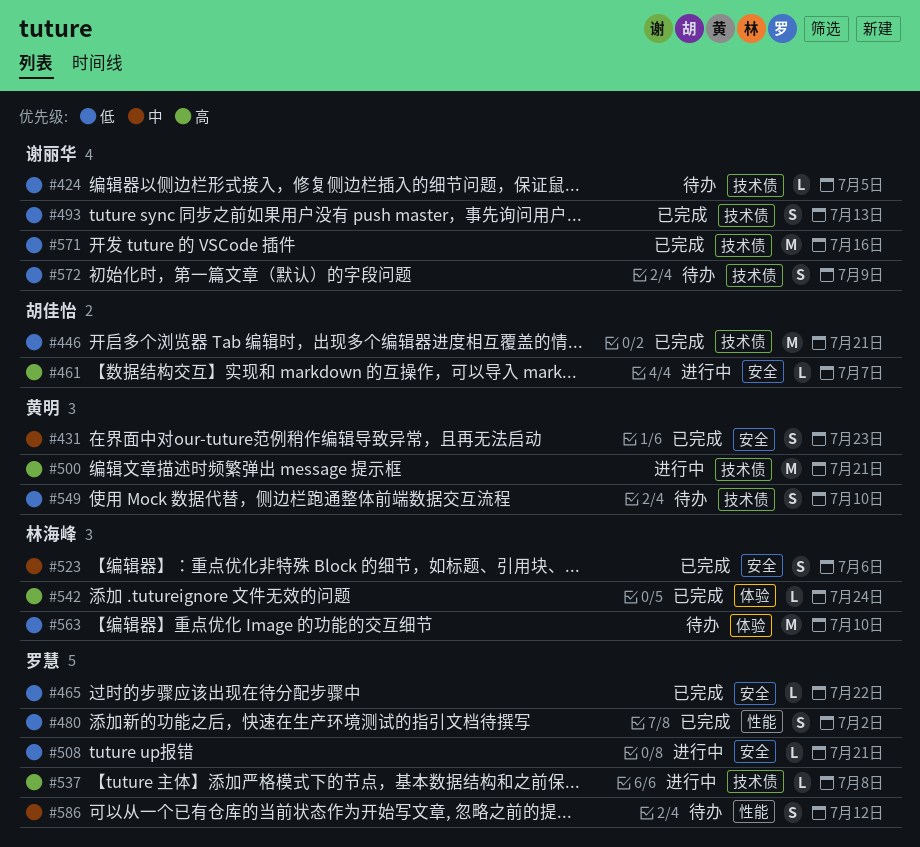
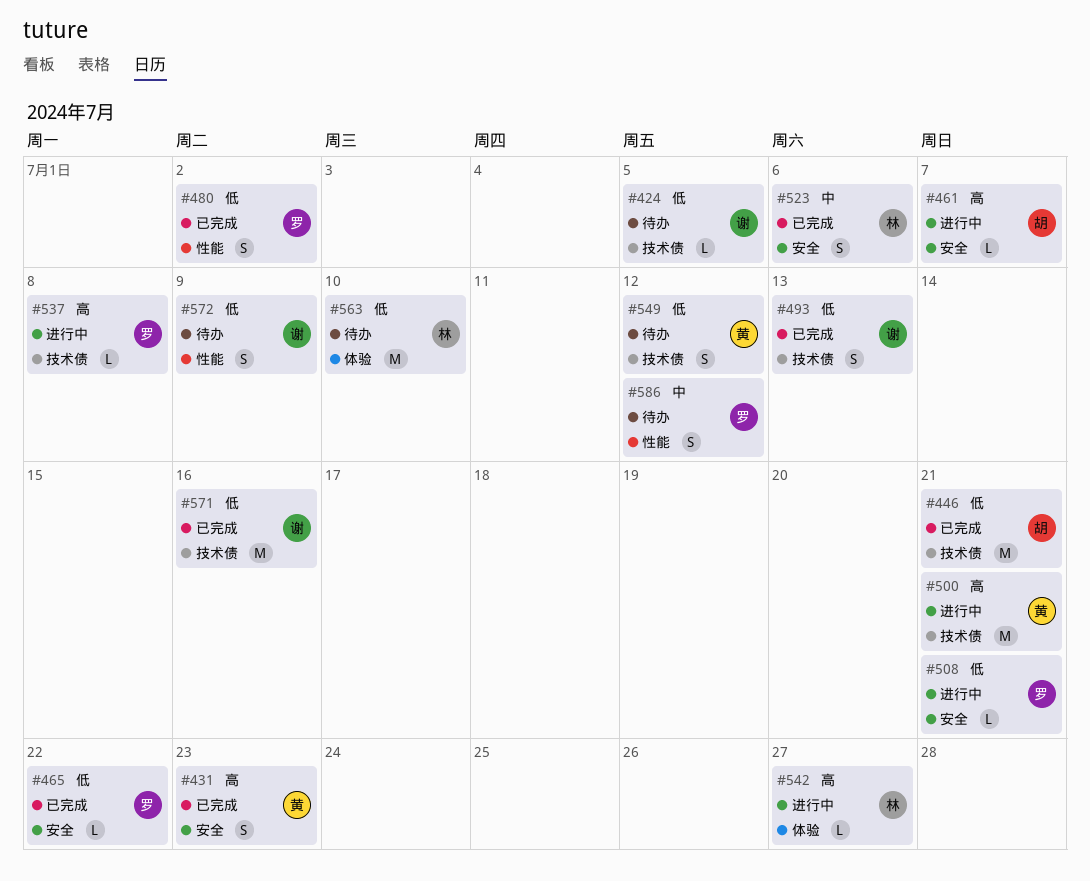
#431, priority: 中 -> 高
#542, status: 已完成 -> 进行中
#542, due: Jul 24 -> Jul 27
#549, due: Jul 10 -> Jul 12
#572, label: 技术债 -> 性能

